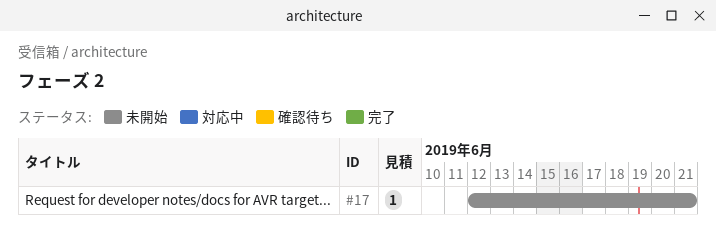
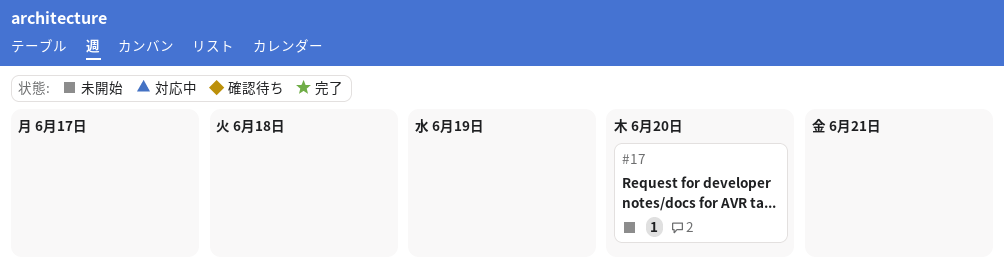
#17, due: Jun 21 -> Jun 20

